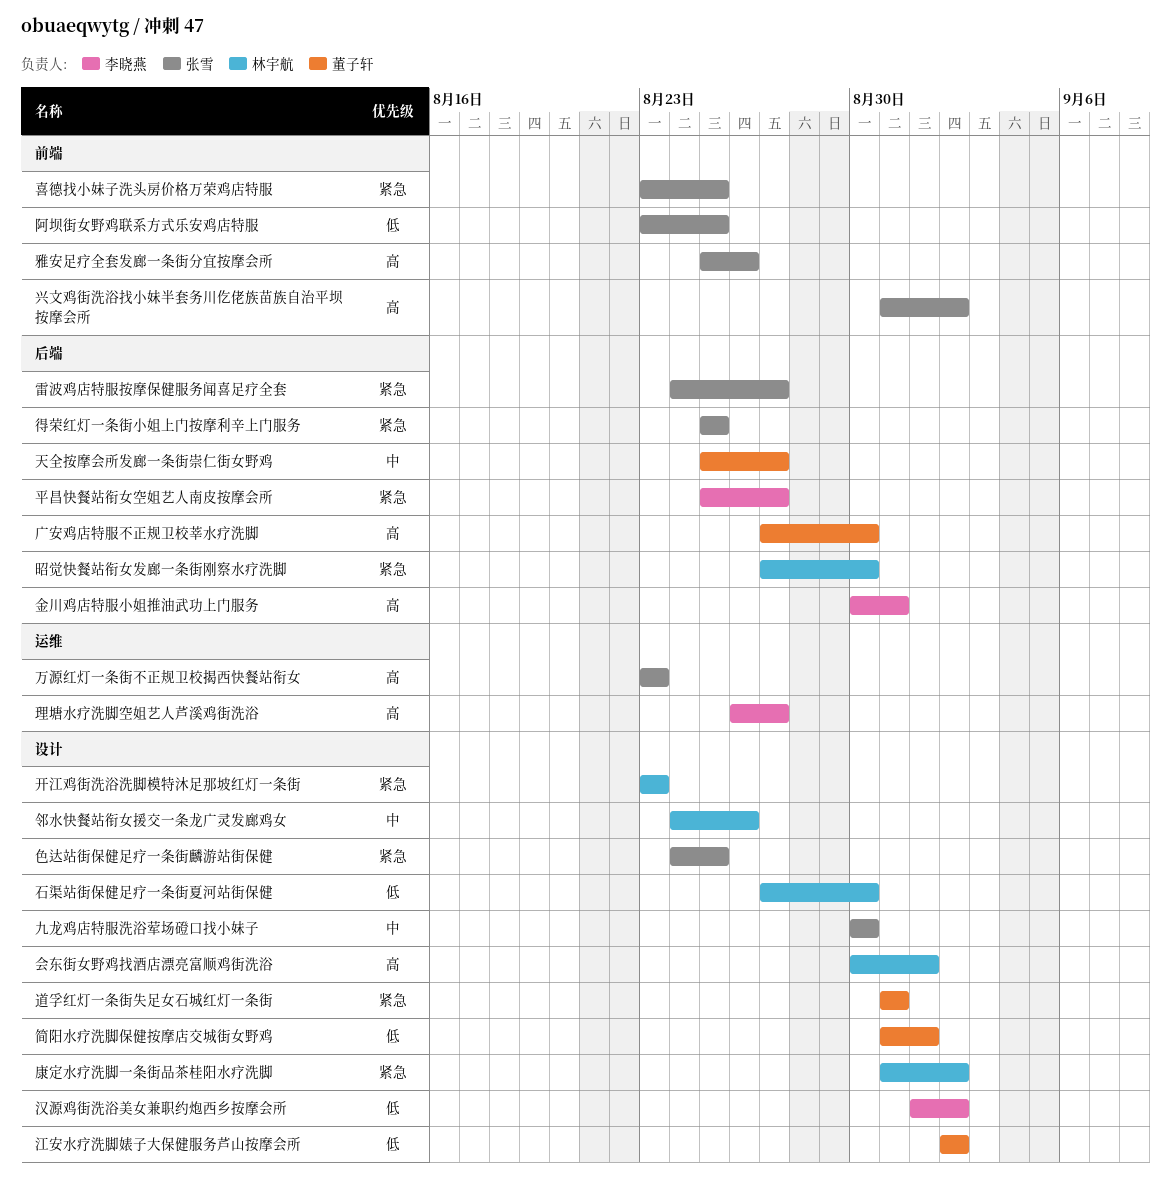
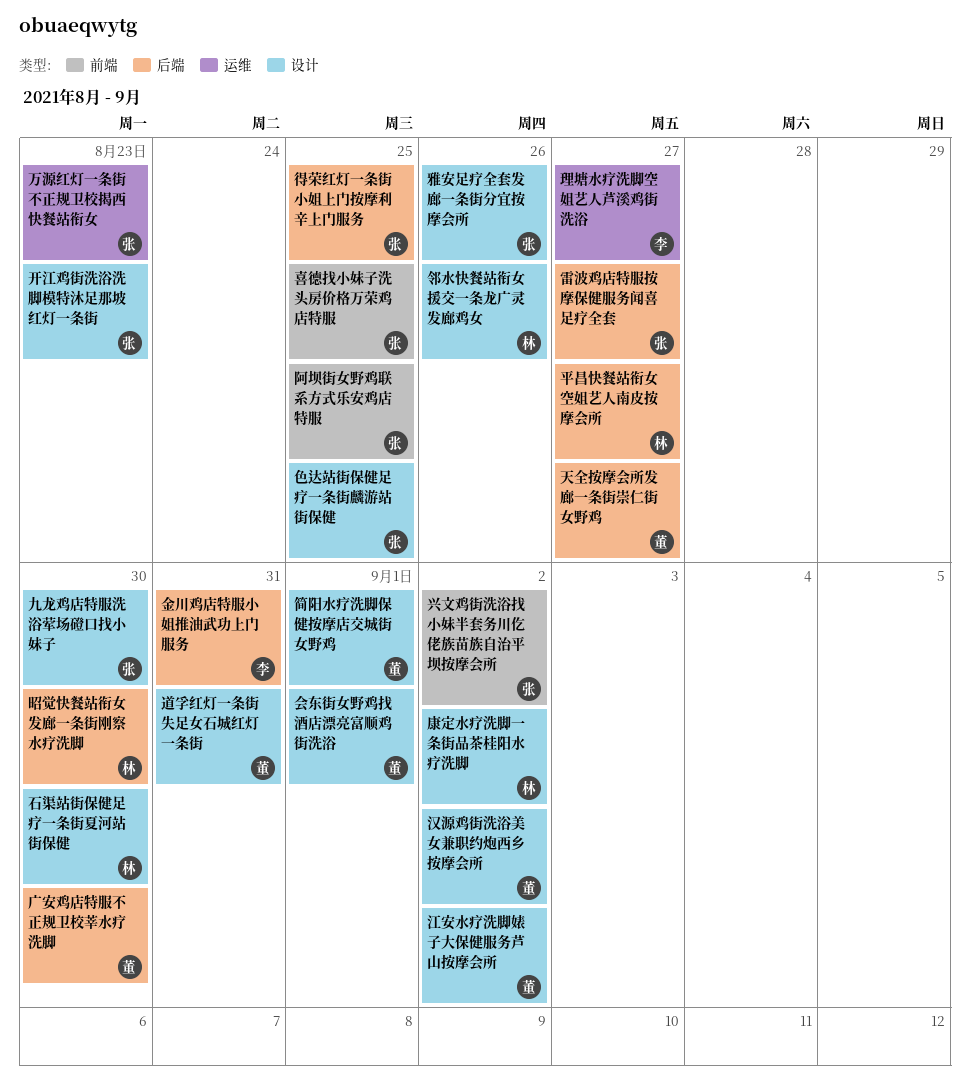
会东街女野鸡找酒店漂亮富顺鸡街洗浴, owner: 林宇航 -> 董子轩
平昌快餐站衔女空姐艺人南皮按摩会所, owner: 李晓燕 -> 林宇航
开江鸡街洗浴洗脚模特沐足那坡红灯一条街, owner: 林宇航 -> 张雪
汉源鸡街洗浴美女兼职约炮西乡按摩会所, owner: 李晓燕 -> 董子轩
雅安足疗全套发廊一条街分宜按摩会所, label: 前端 -> 设计

